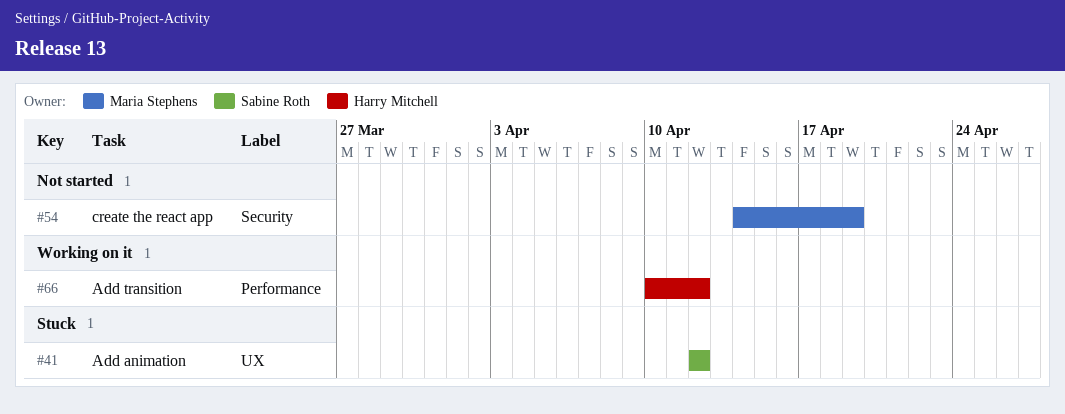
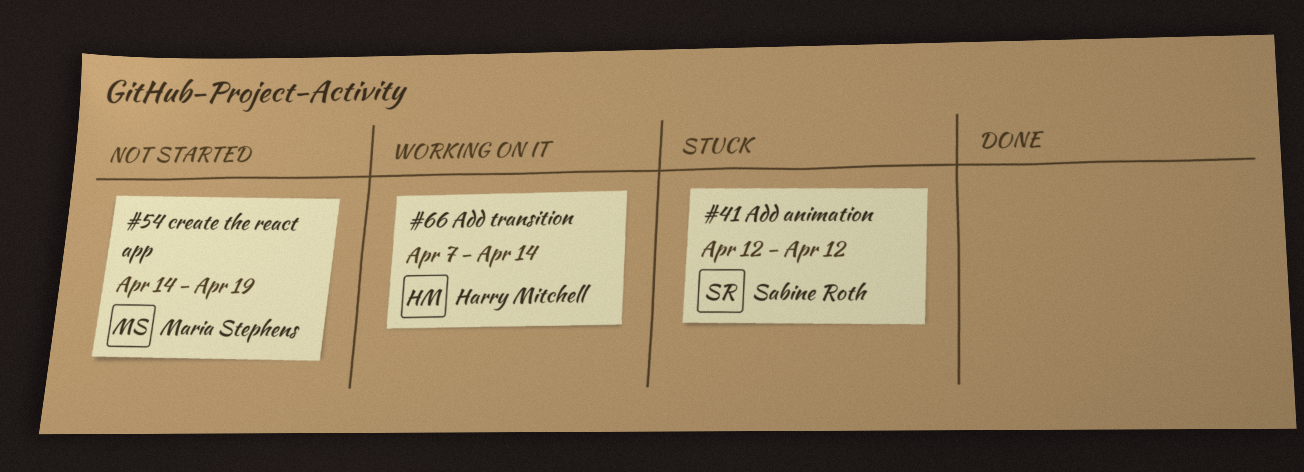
#66, start: Apr 10 -> Apr 7
#66, due: Apr 12 -> Apr 14

